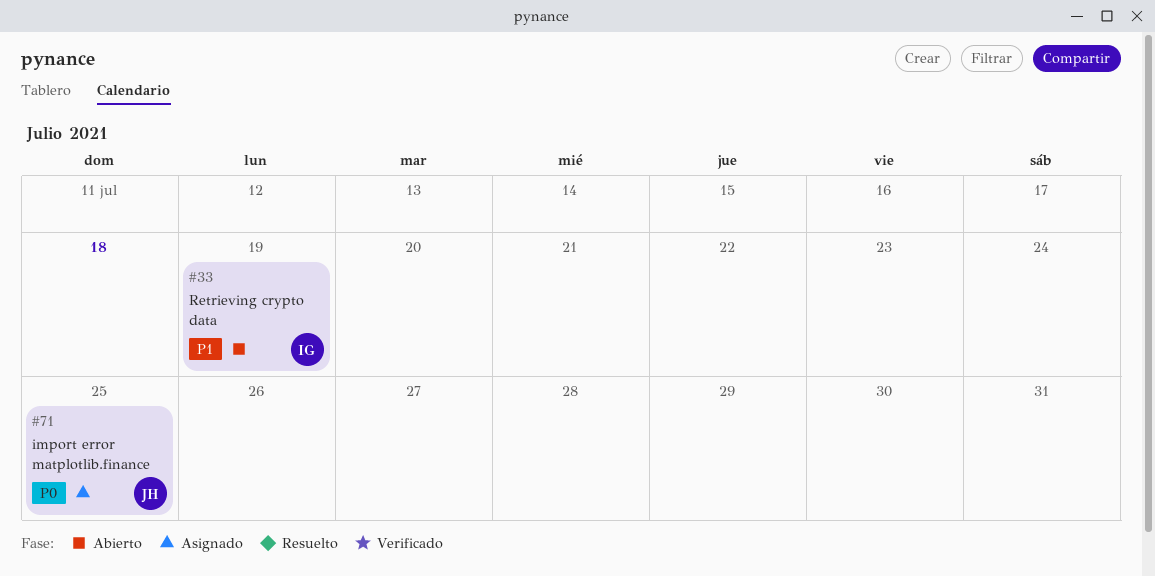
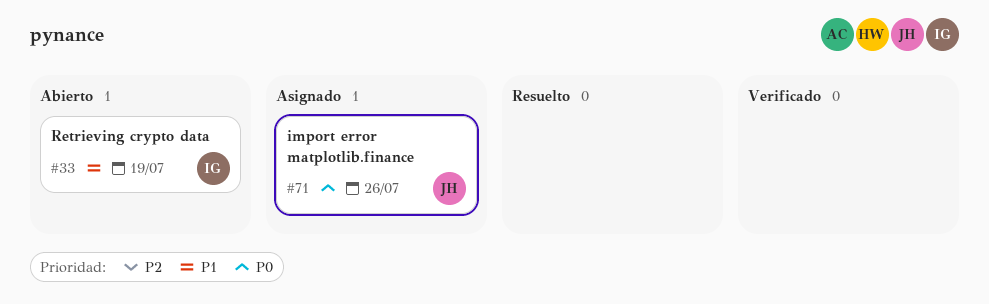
#71, due: Jul 25 -> Jul 26

